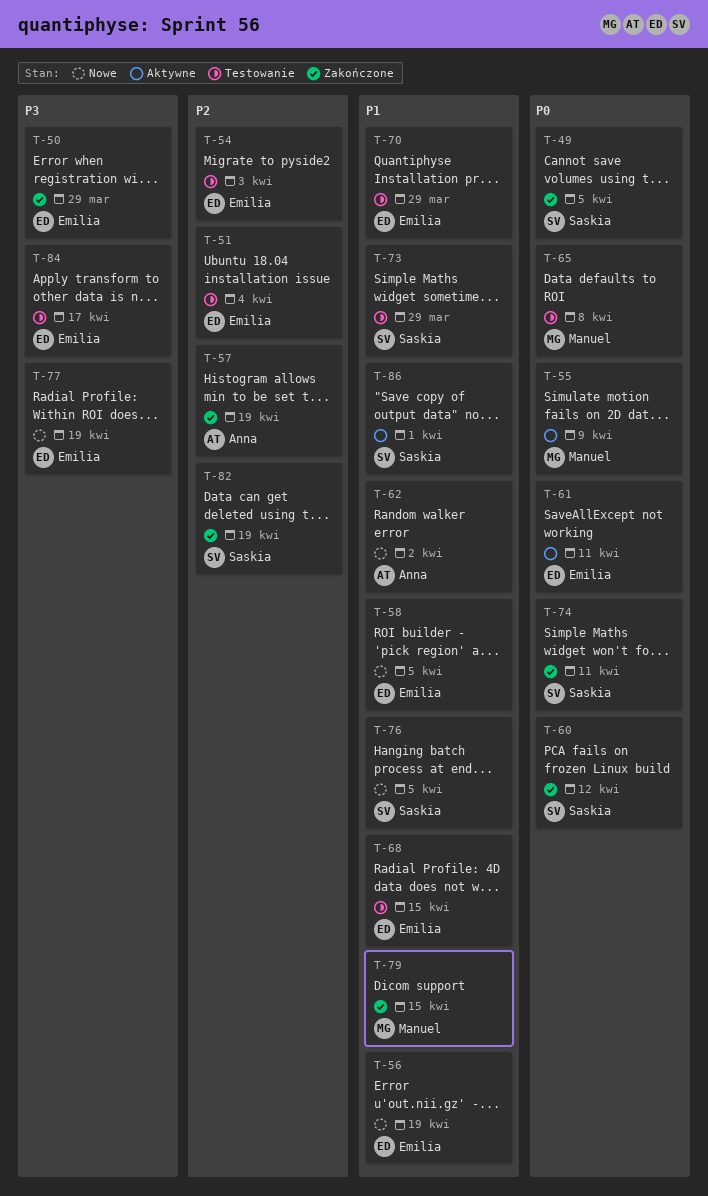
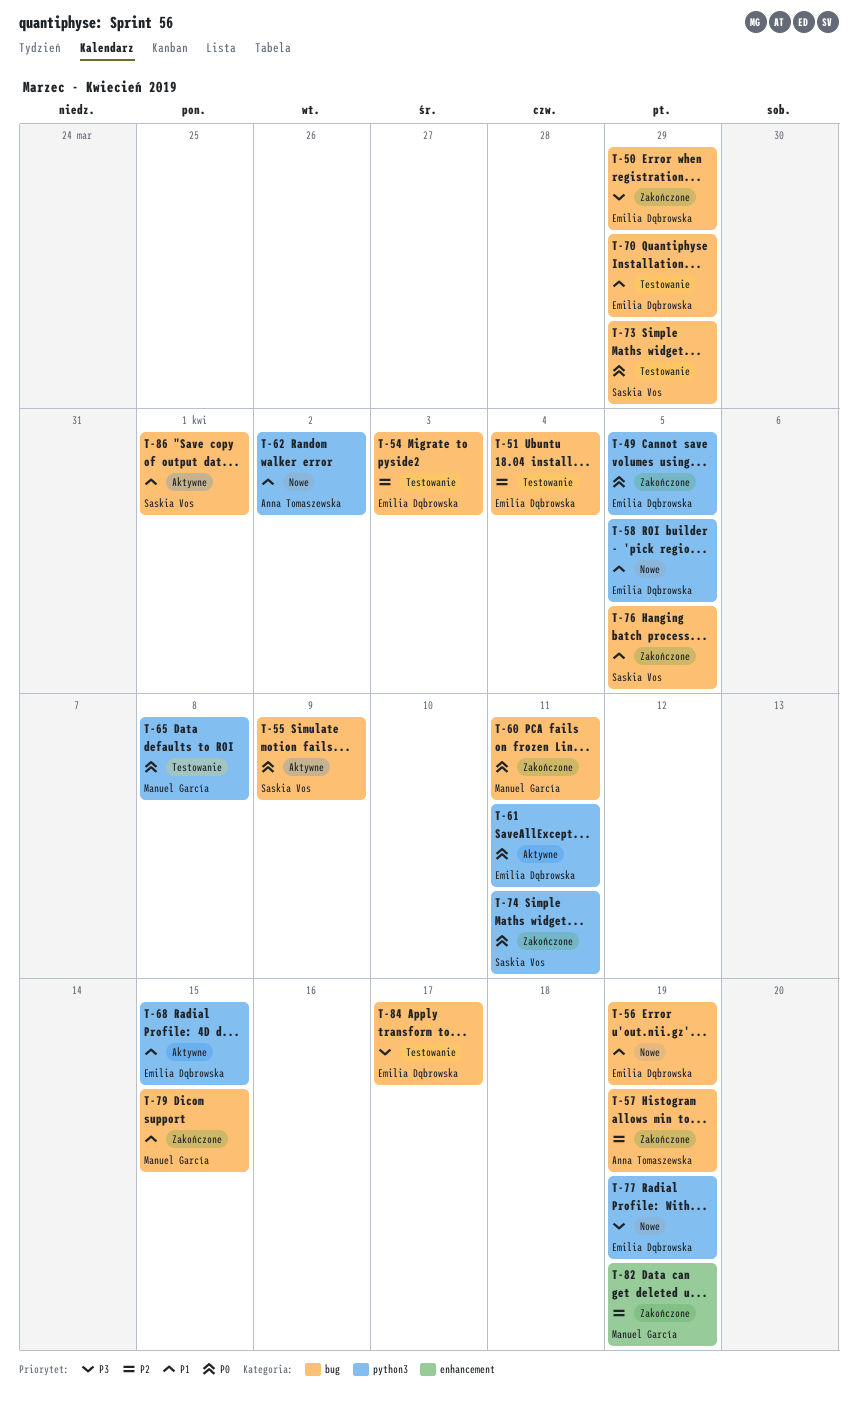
T-49, owner: Saskia Vos -> Emilia Dąbrowska
T-55, owner: Manuel García -> Saskia Vos
T-60, owner: Saskia Vos -> Manuel García
T-60, due: Apr 12 -> Apr 11
T-68, status: Testowanie -> Aktywne
T-73, priority: P1 -> P0
T-76, status: Nowe -> Zakończone
T-82, owner: Saskia Vos -> Manuel García

